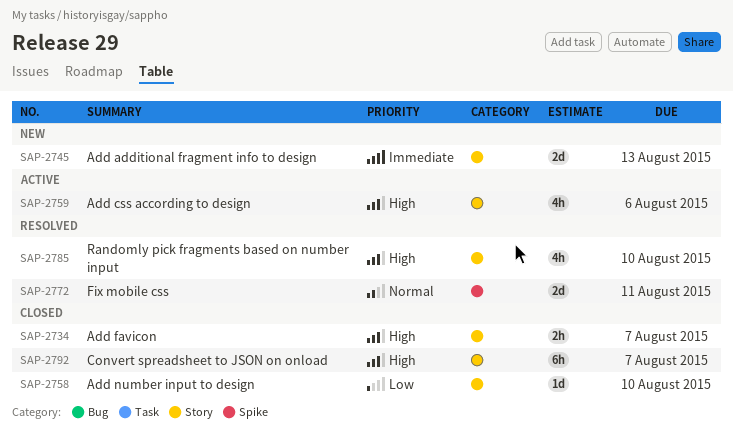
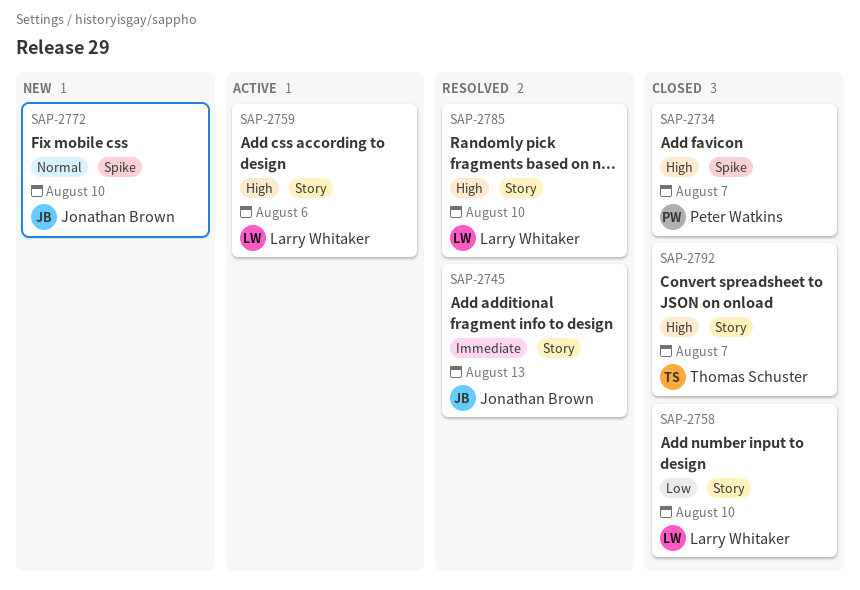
SAP-2734, label: Story -> Spike
SAP-2745, status: New -> Resolved
SAP-2772, status: Resolved -> New
SAP-2772, due: Aug 11 -> Aug 10

